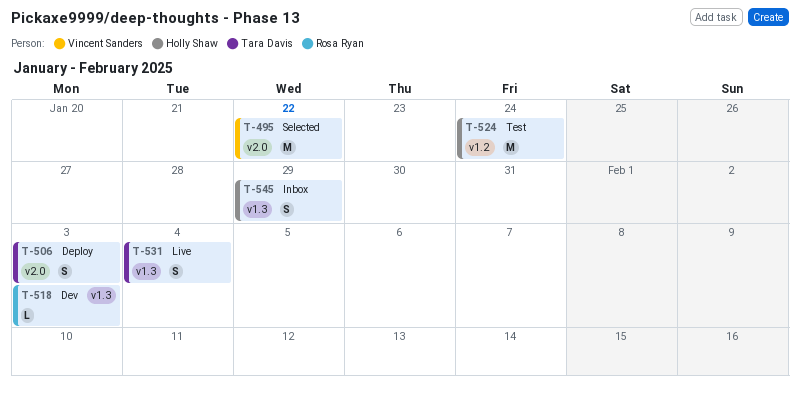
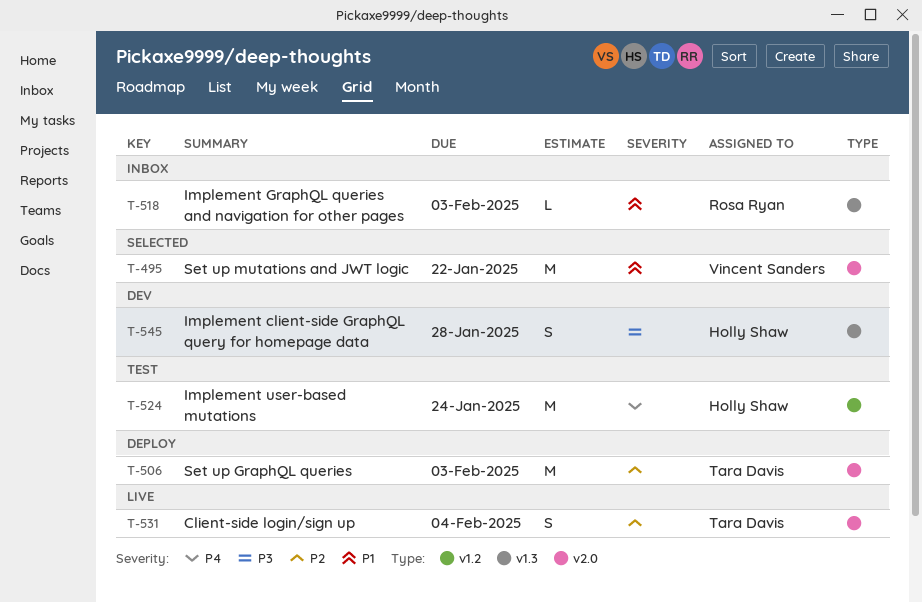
T-506, estimate: S -> M
T-518, status: Dev -> Inbox
T-531, label: v1.3 -> v2.0
T-545, status: Inbox -> Dev
T-545, due: Jan 29 -> Jan 28

